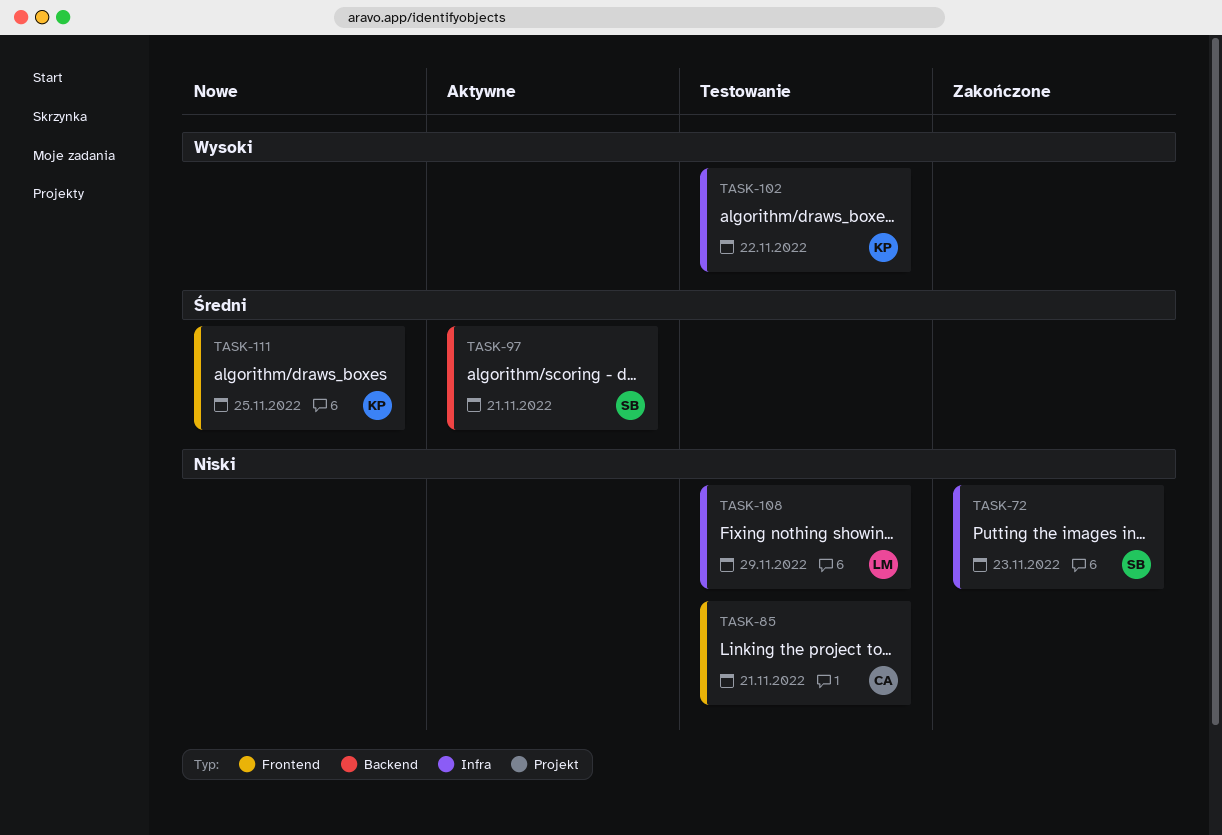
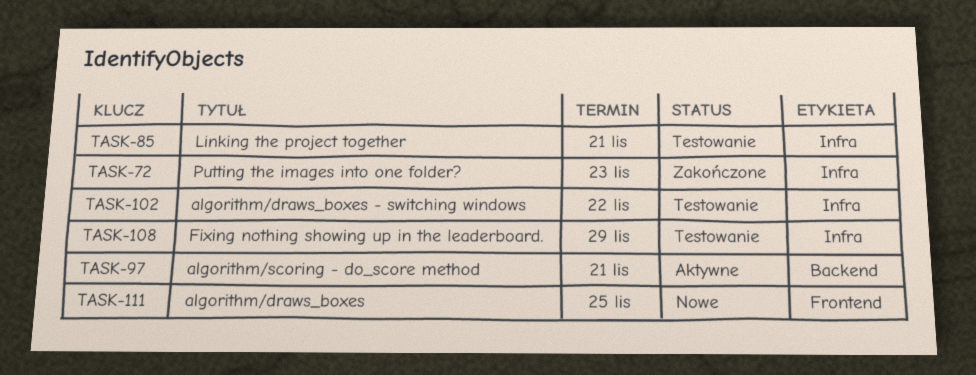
TASK-85, label: Frontend -> Infra

